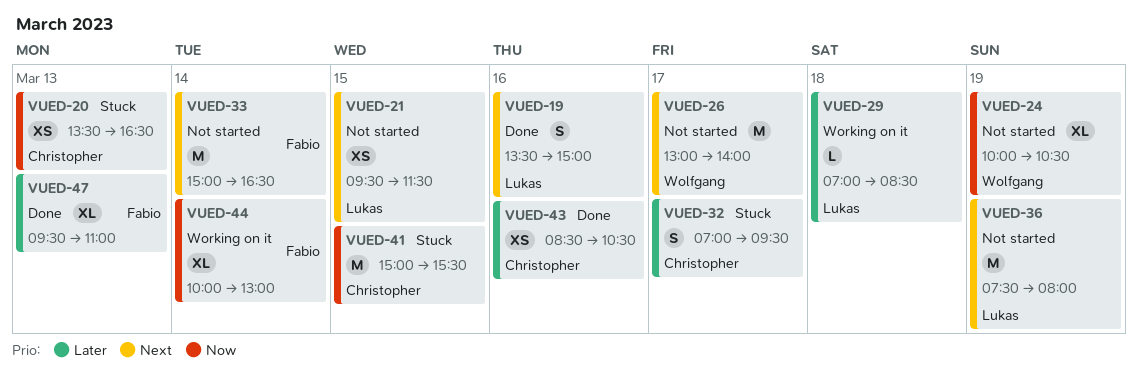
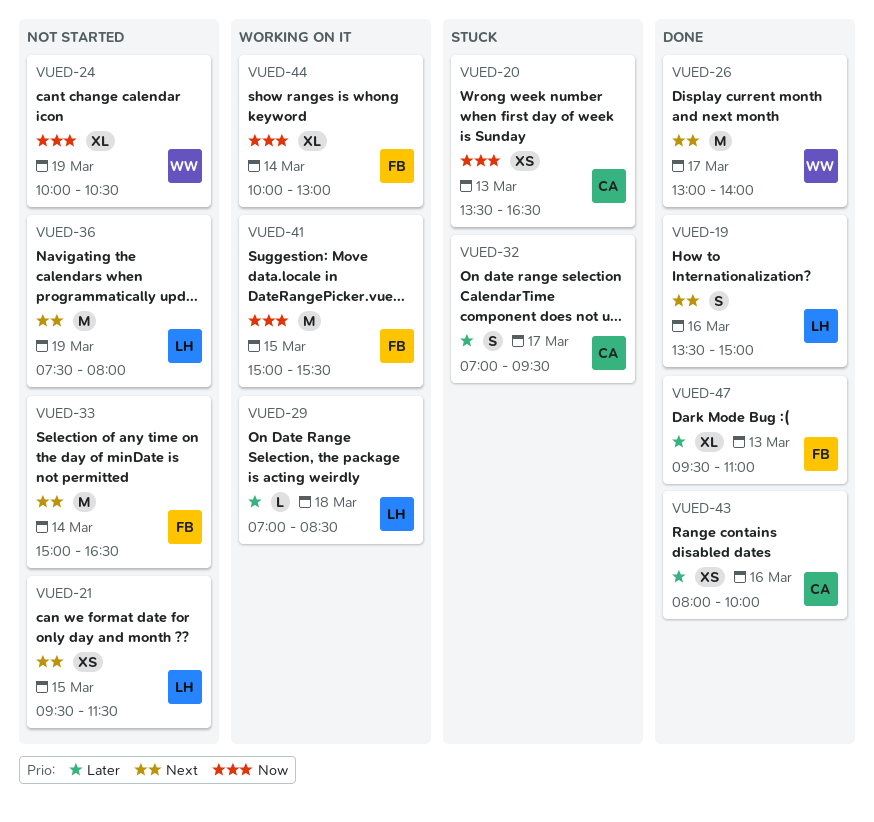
VUED-26, status: Not started -> Done
VUED-41, status: Stuck -> Working on it
VUED-41, owner: Christopher -> Fabio
VUED-43, begins: 08:30 -> 08:00
VUED-43, ends: 10:30 -> 10:00

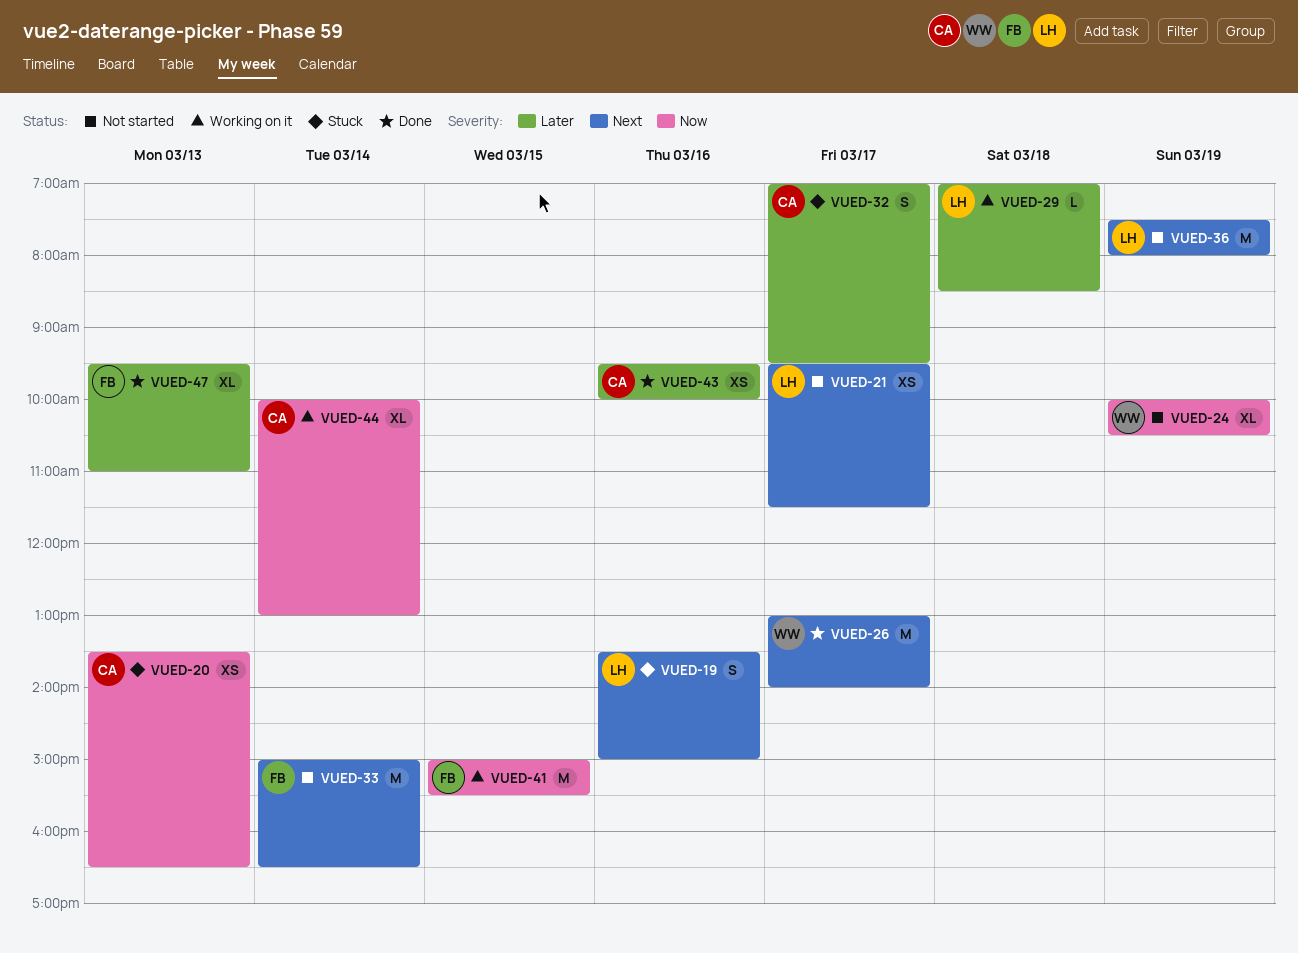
VUED-19, status: Done -> Stuck
VUED-21, day: Mar 15 -> Mar 17
VUED-43, begins: 08:00 -> 09:30
VUED-44, owner: FB -> CA

